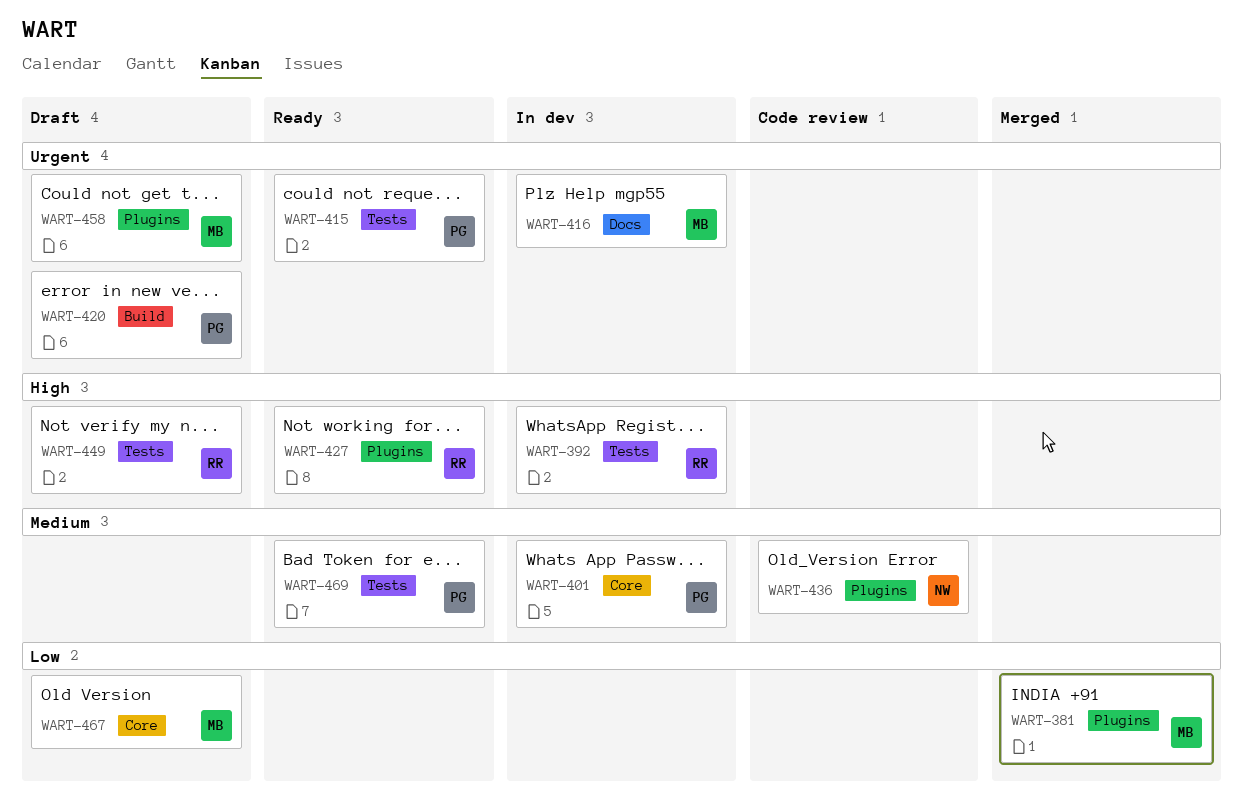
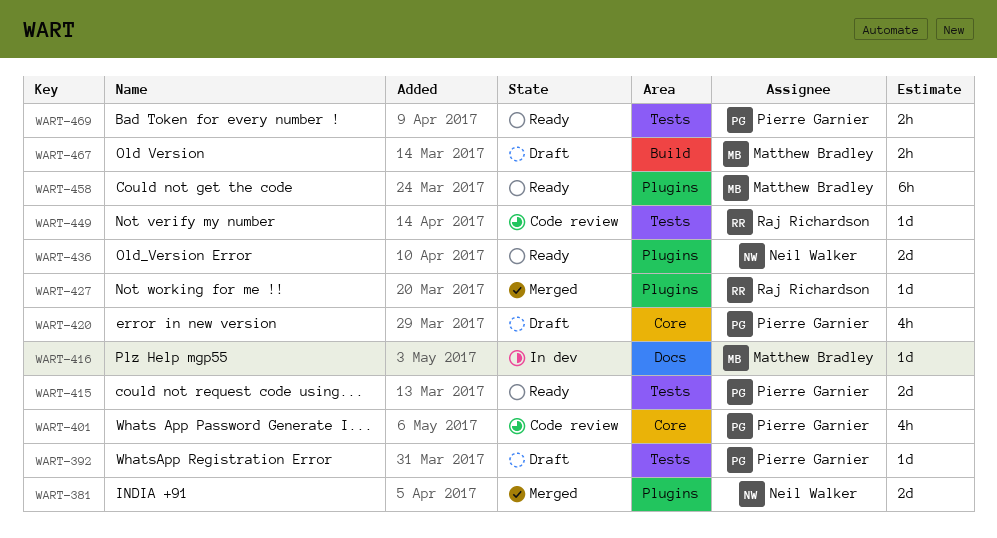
WART-381, owner: Matthew Bradley -> Neil Walker
WART-392, status: In dev -> Draft
WART-392, owner: Raj Richardson -> Pierre Garnier
WART-401, status: In dev -> Code review
WART-420, label: Build -> Core
WART-427, status: Ready -> Merged
WART-436, status: Code review -> Ready
WART-449, status: Draft -> Code review
WART-458, status: Draft -> Ready
WART-467, label: Core -> Build

